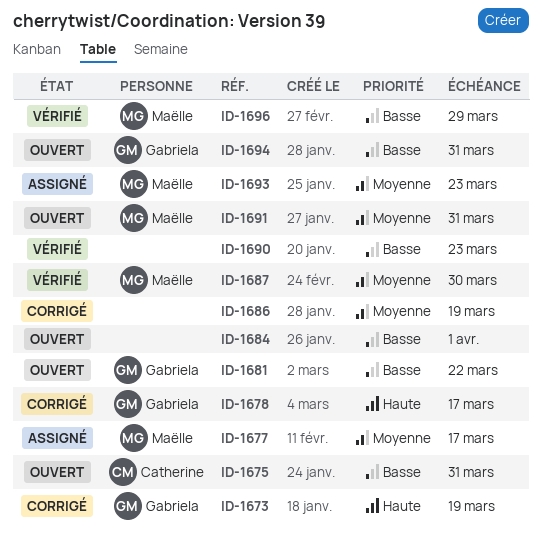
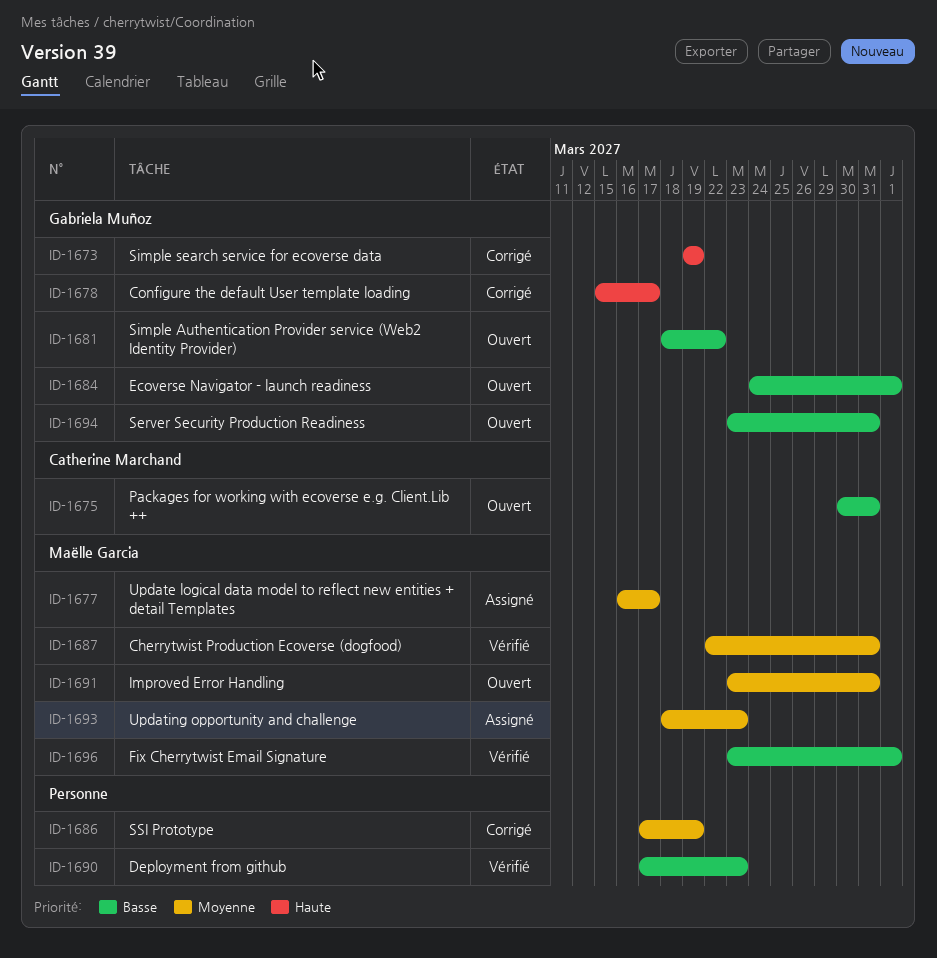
ID-1684, owner: none -> Gabriela Muñoz
ID-1687, due: Mar 30 -> Mar 31
ID-1696, due: Mar 29 -> Apr 1

